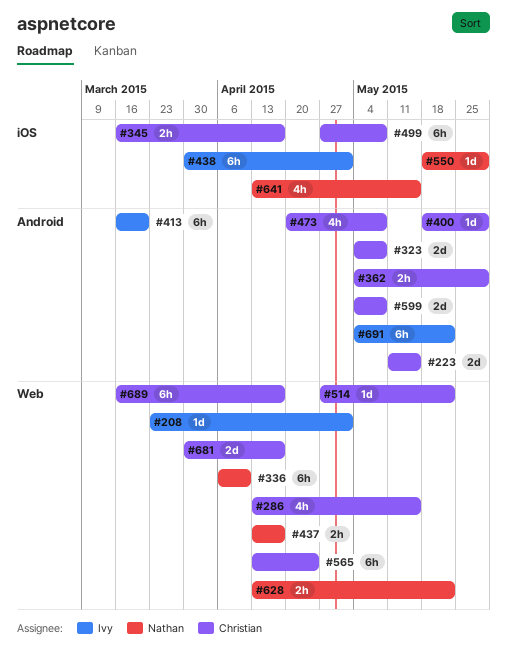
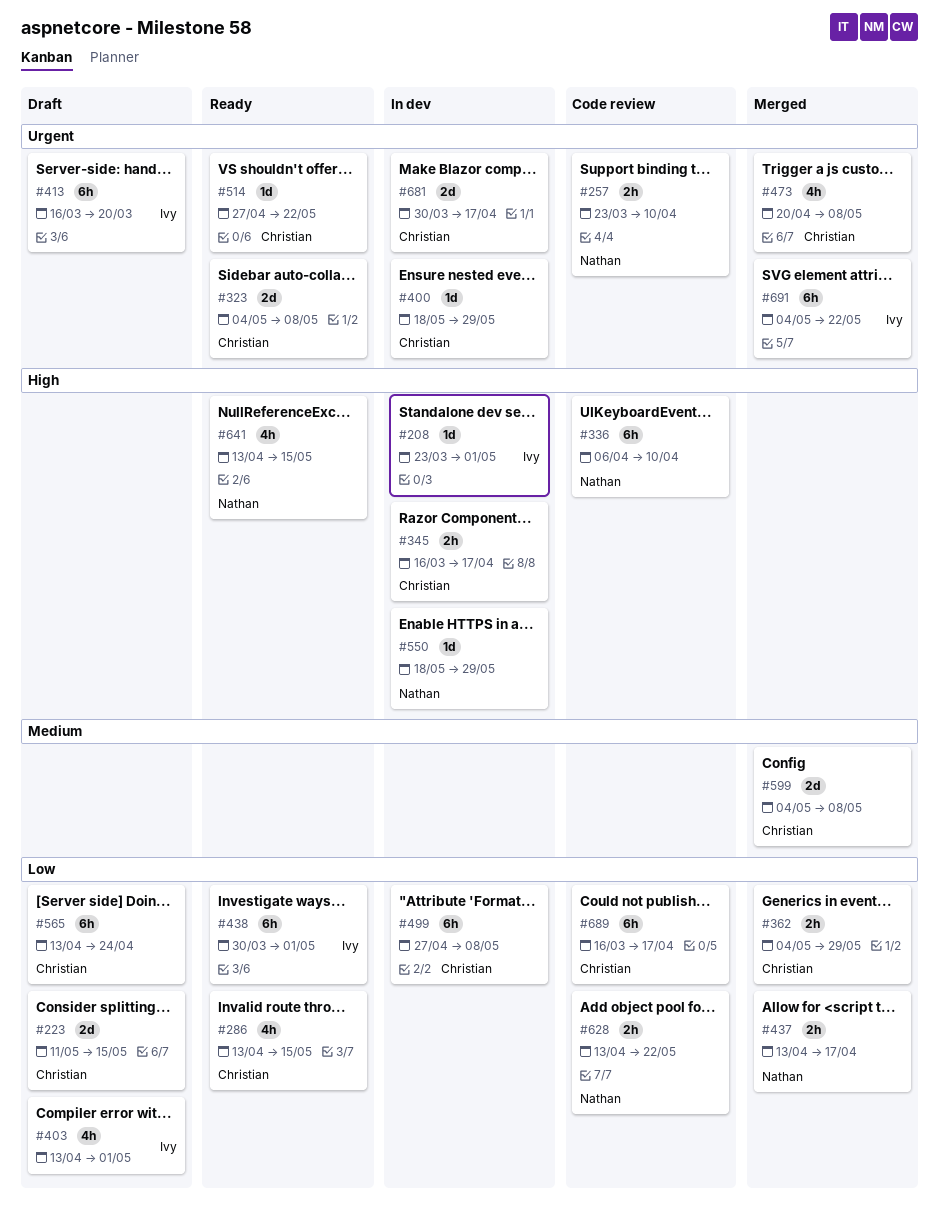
#257: none -> present
#403: none -> present

